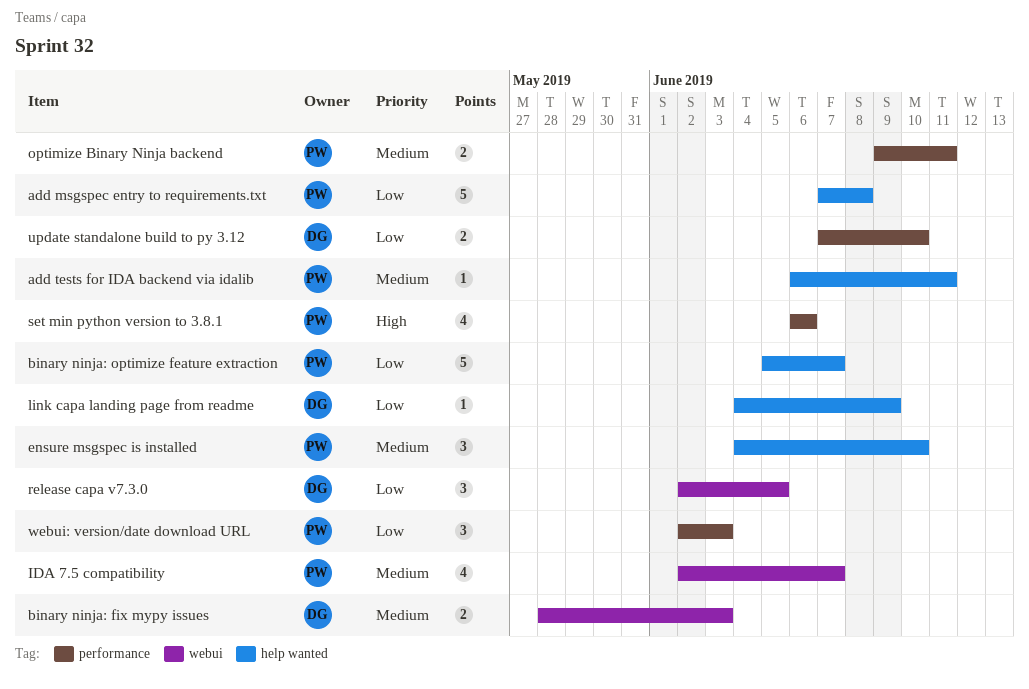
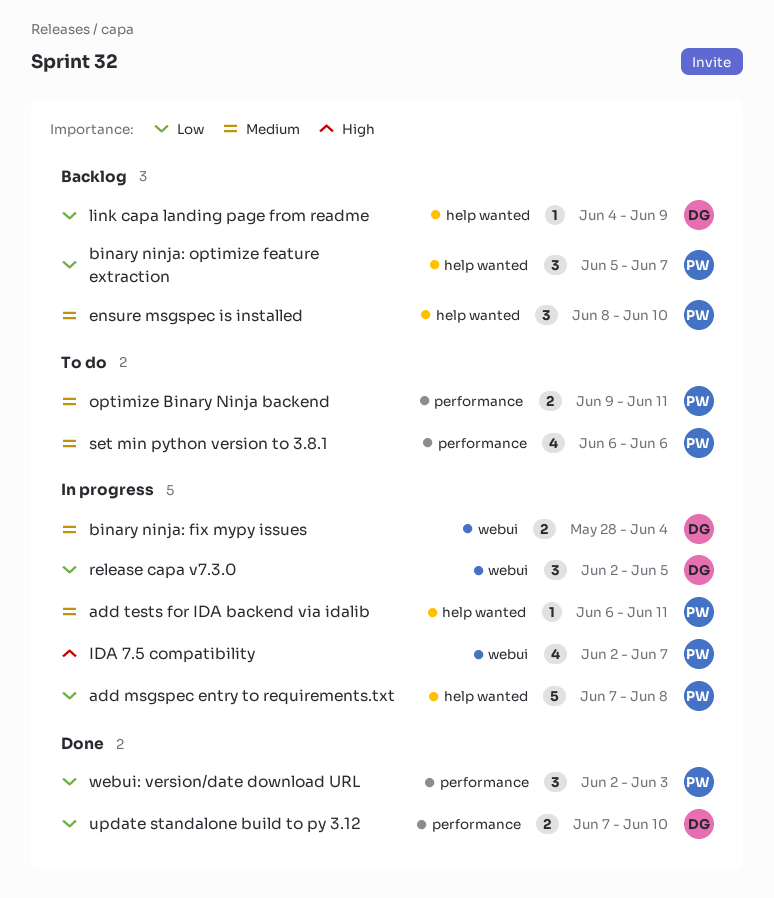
binary ninja: fix mypy issues, due: Jun 3 -> Jun 4
binary ninja: optimize feature extraction, estimate: 5 -> 3
ensure msgspec is installed, start: Jun 4 -> Jun 8
IDA 7.5 compatibility, priority: Medium -> High
set min python version to 3.8.1, priority: High -> Medium

